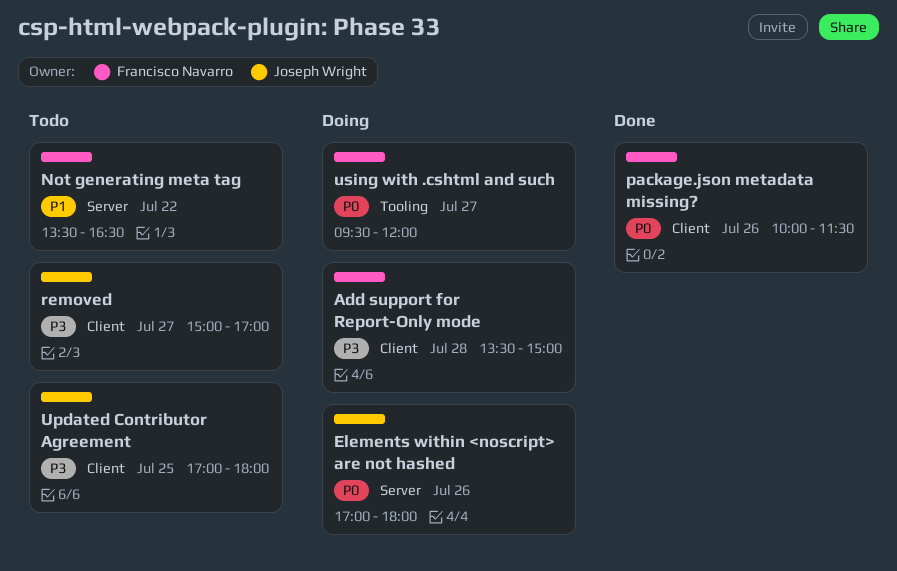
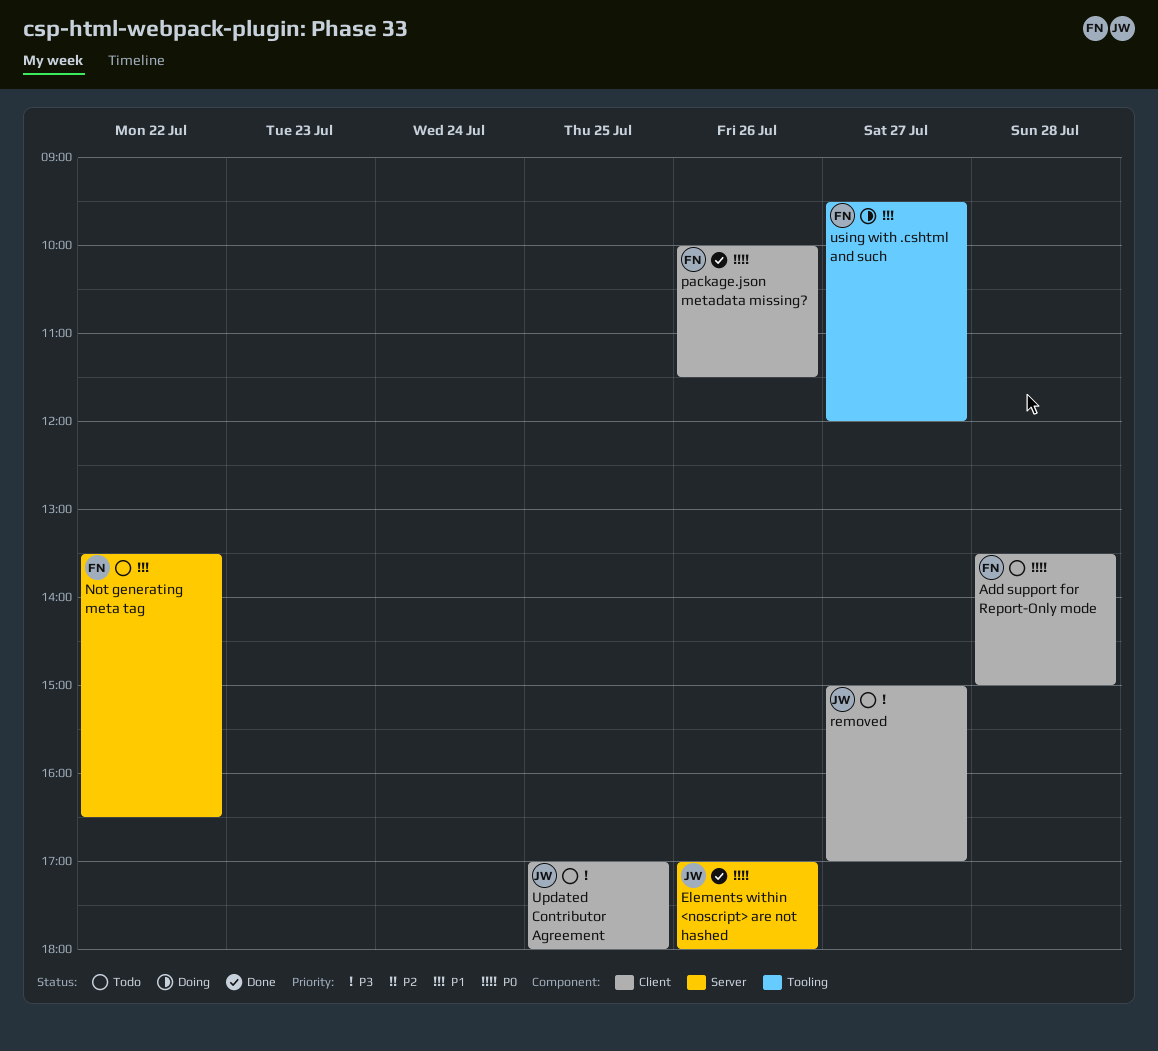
Add support for Report-Only mode, status: Doing -> Todo
Add support for Report-Only mode, priority: P3 -> P0
Elements within <noscript> are not hashed, status: Doing -> Done
using with .cshtml and such, priority: P0 -> P1

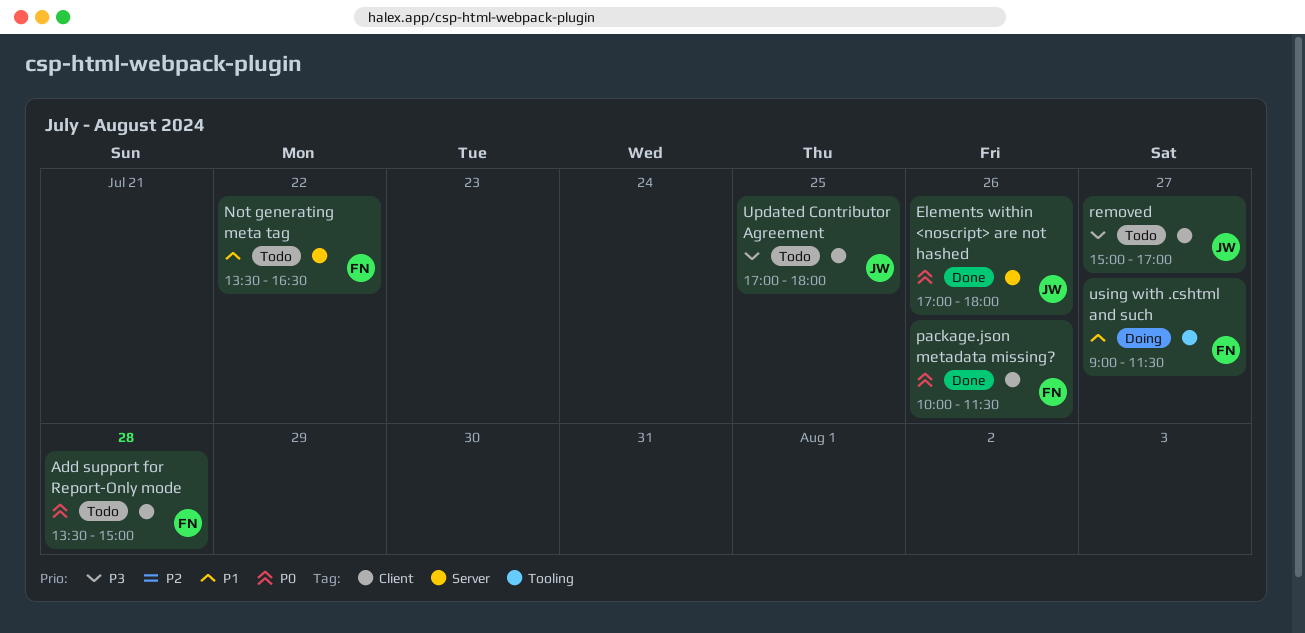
using with .cshtml and such, begins: 09:30 -> 09:00
using with .cshtml and such, ends: 12:00 -> 11:30

